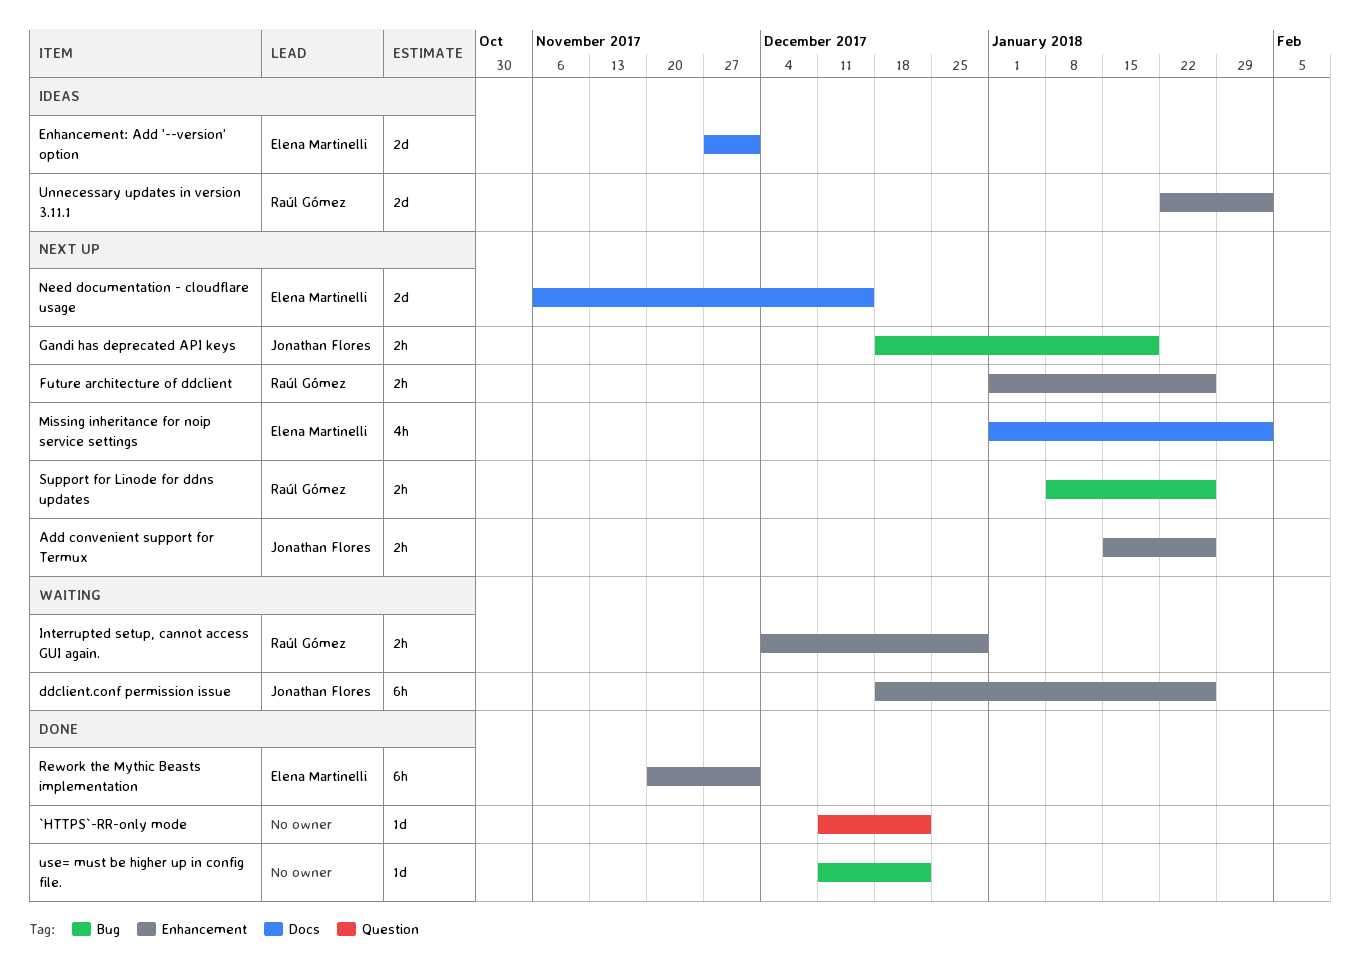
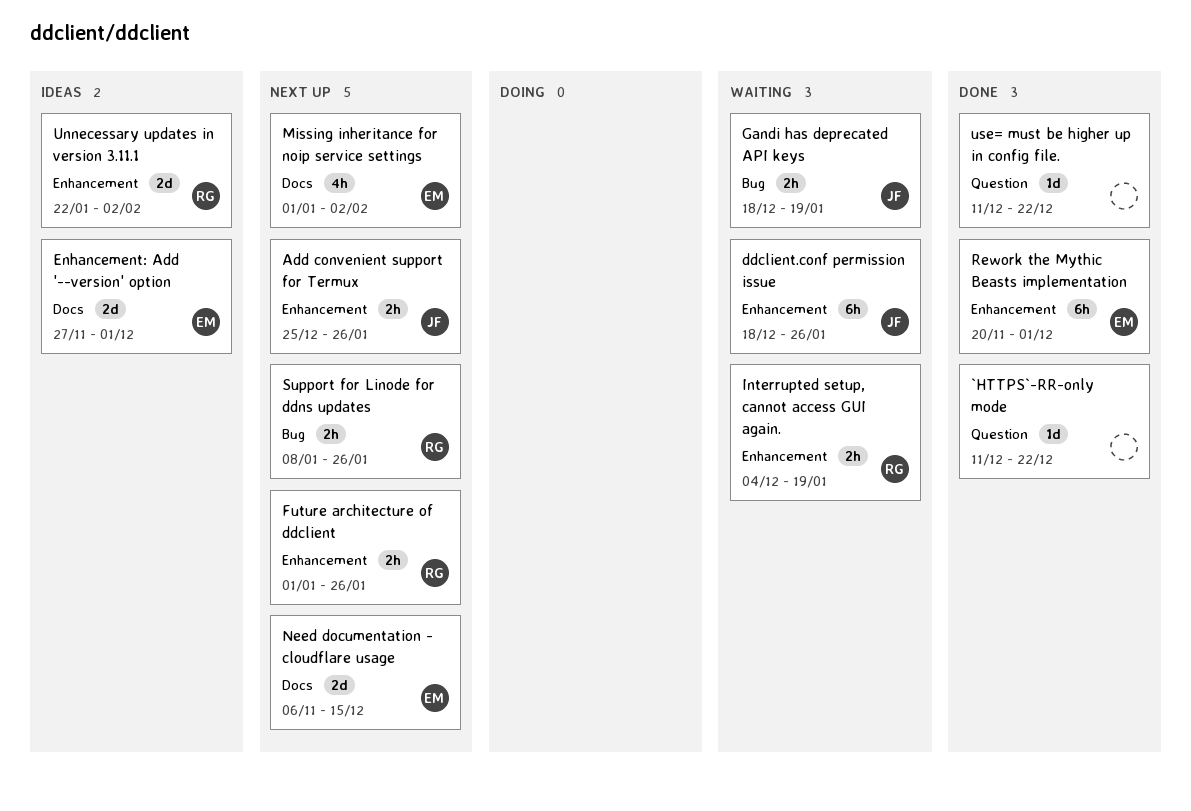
Add convenient support for Termux, start: Jan 15 -> Dec 25
Gandi has deprecated API keys, status: Next up -> Waiting
Interrupted setup, cannot access GUI again., due: Dec 29 -> Jan 19
use= must be higher up in config file., label: Bug -> Question

